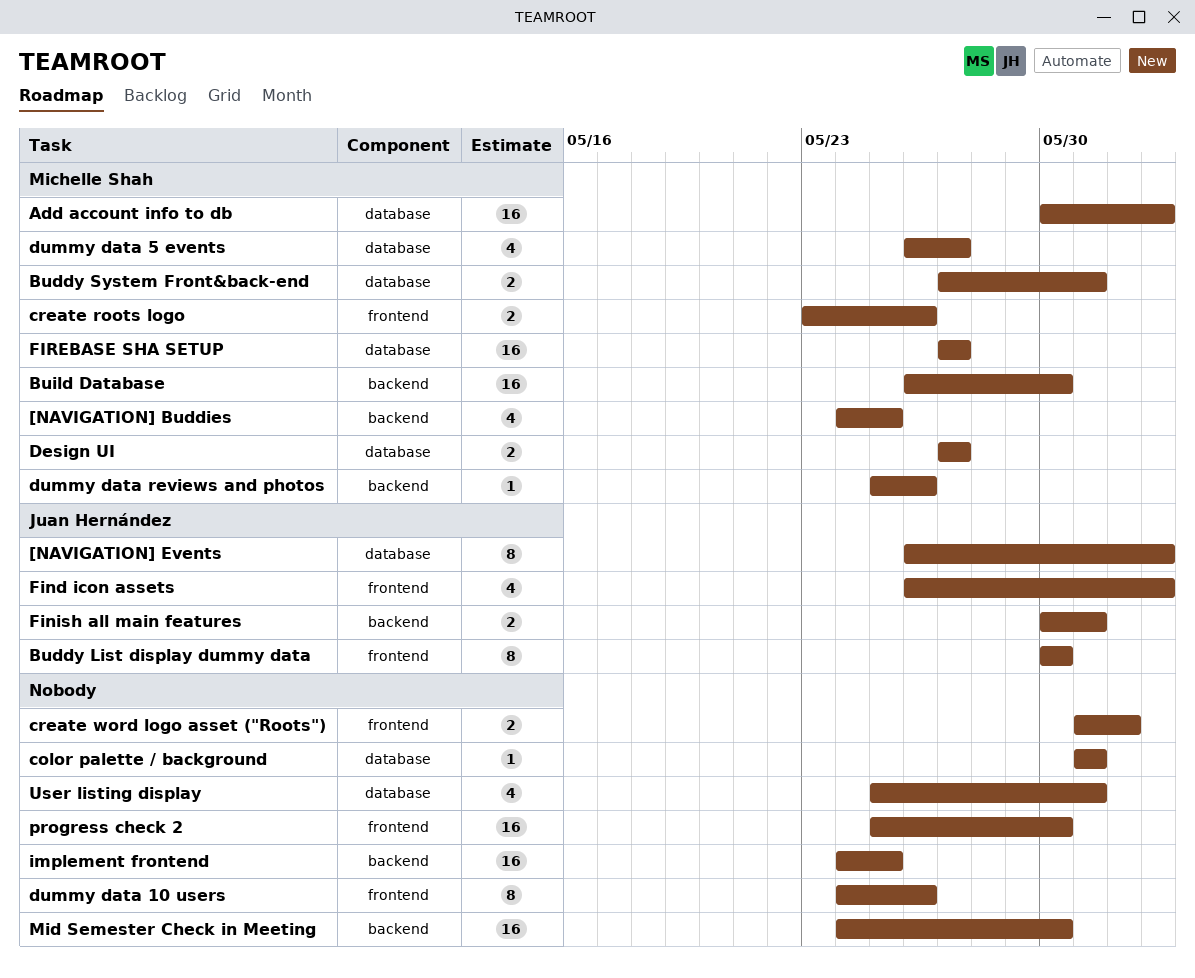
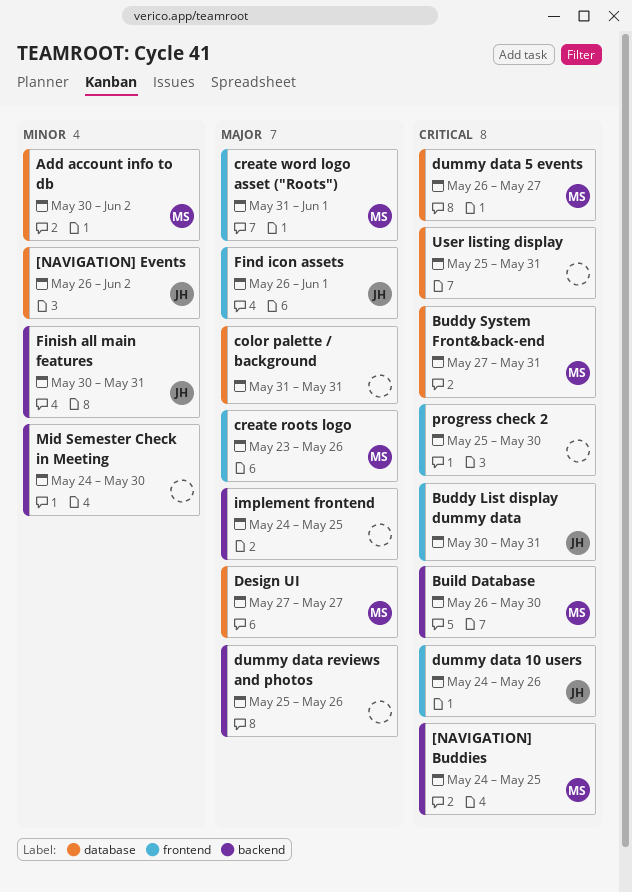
Buddy List display dummy data, due: May 30 -> May 31
create word logo asset ("Roots"), owner: none -> Michelle Shah
dummy data 10 users, owner: none -> Juan Hernández
dummy data reviews and photos, owner: Michelle Shah -> none
Find icon assets, due: Jun 2 -> Jun 1
FIREBASE SHA SETUP: present -> none

